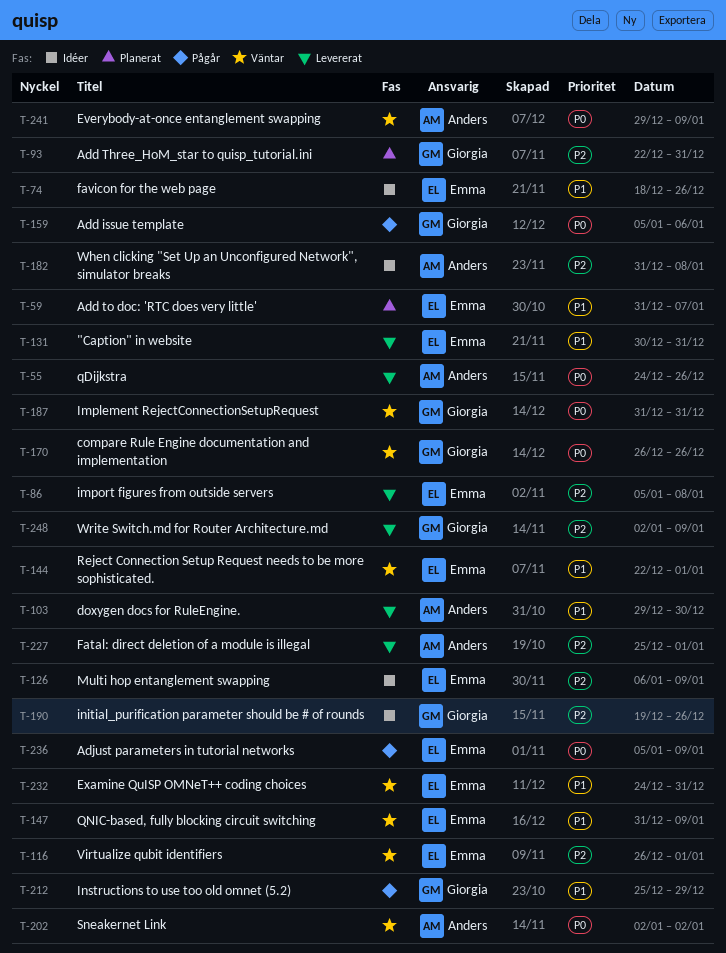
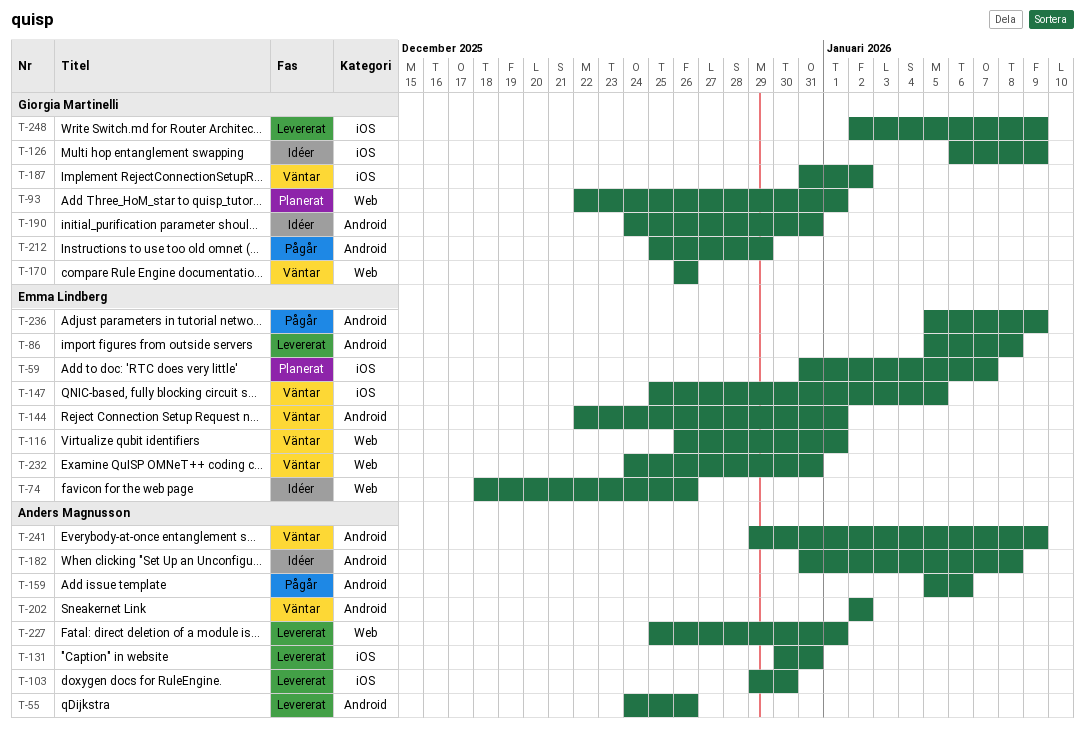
T-93, due: Dec 31 -> Jan 1
T-126, owner: Emma Lindberg -> Giorgia Martinelli
T-131, owner: Emma Lindberg -> Anders Magnusson
T-147, start: Dec 31 -> Dec 25
T-147, due: Jan 9 -> Jan 5
T-159, owner: Giorgia Martinelli -> Anders Magnusson
T-187, due: Dec 31 -> Jan 2
T-190, start: Dec 19 -> Dec 24
T-190, due: Dec 26 -> Dec 31

